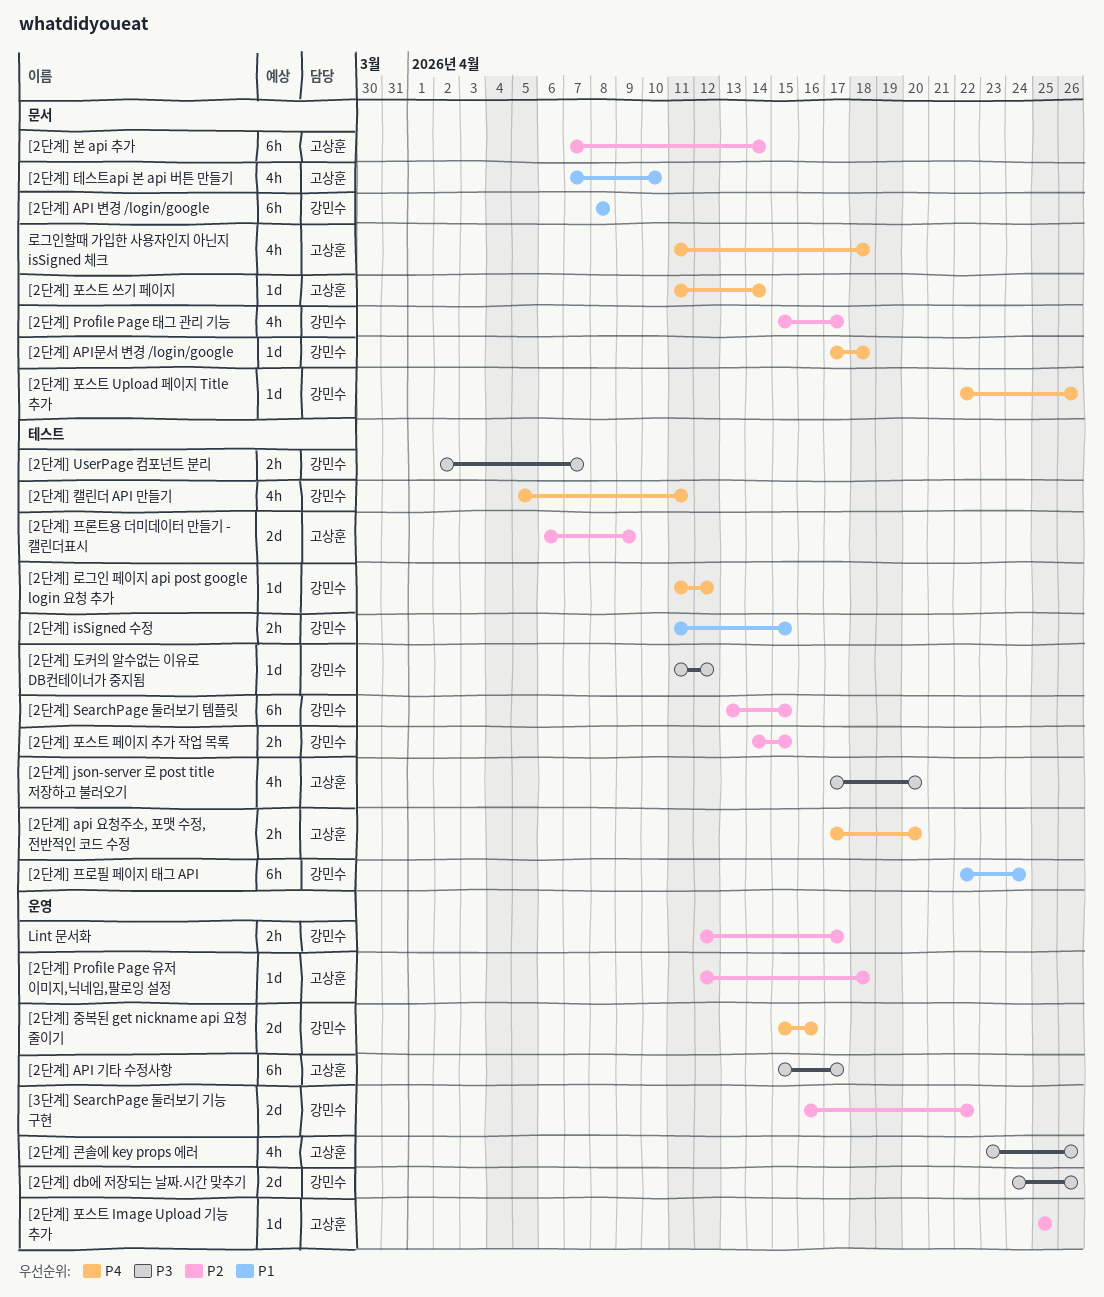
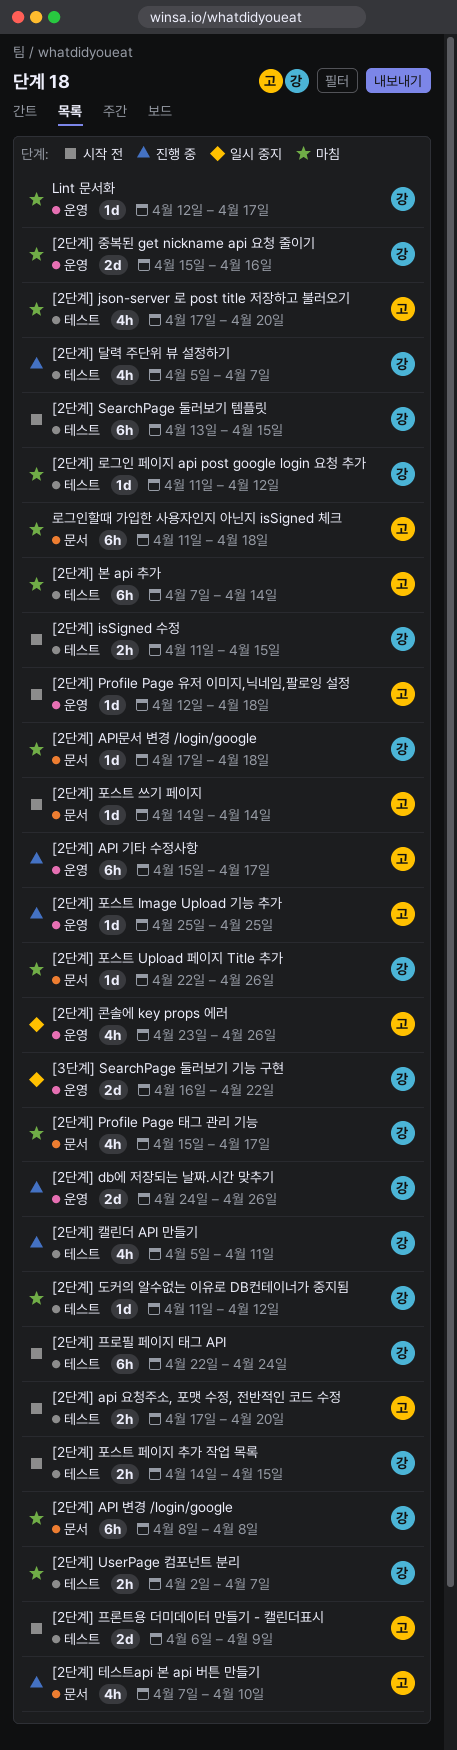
[2단계] 달력 주단위 뷰 설정하기: none -> present
[2단계] 본 api 추가, label: 문서 -> 테스트
[2단계] 포스트 쓰기 페이지, start: Apr 11 -> Apr 14
Lint 문서화, estimate: 2h -> 1d
로그인할때 가입한 사용자인지 아닌지 isSigned 체크, estimate: 4h -> 6h

